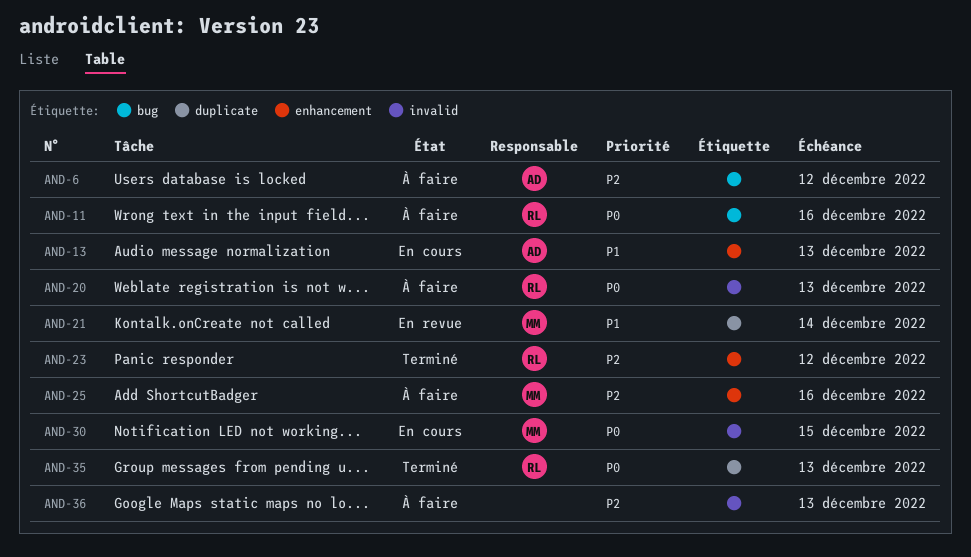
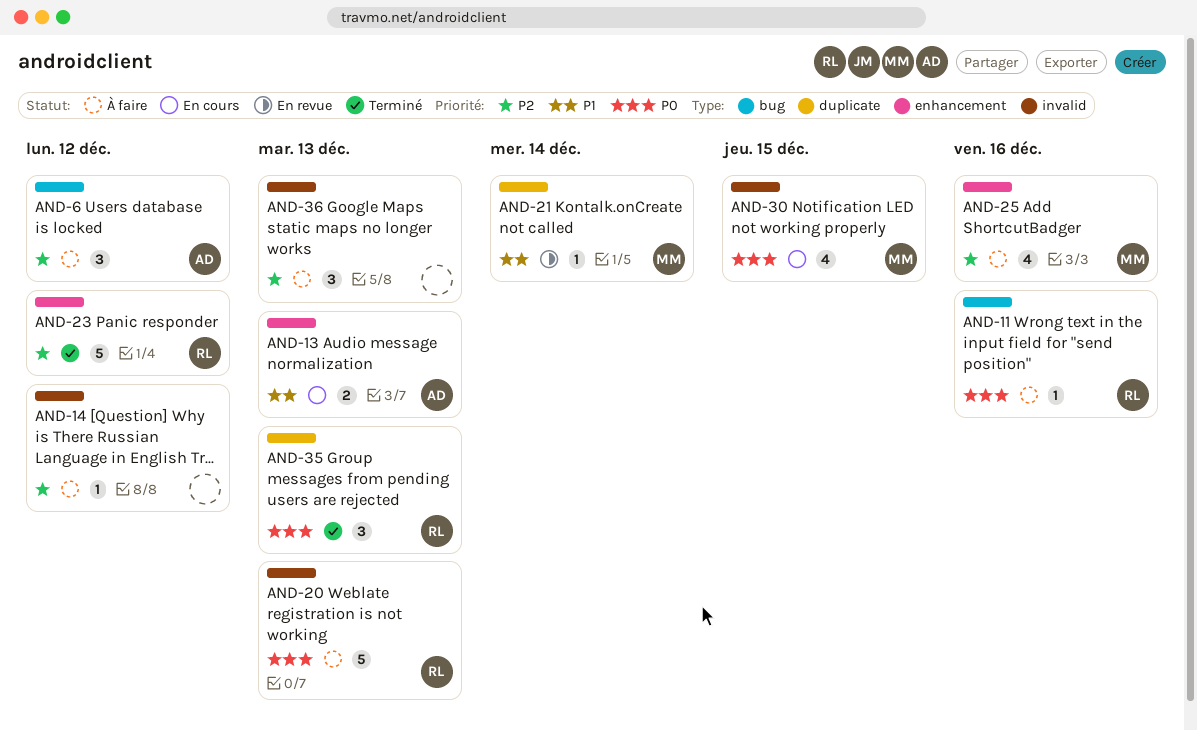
AND-14: none -> present

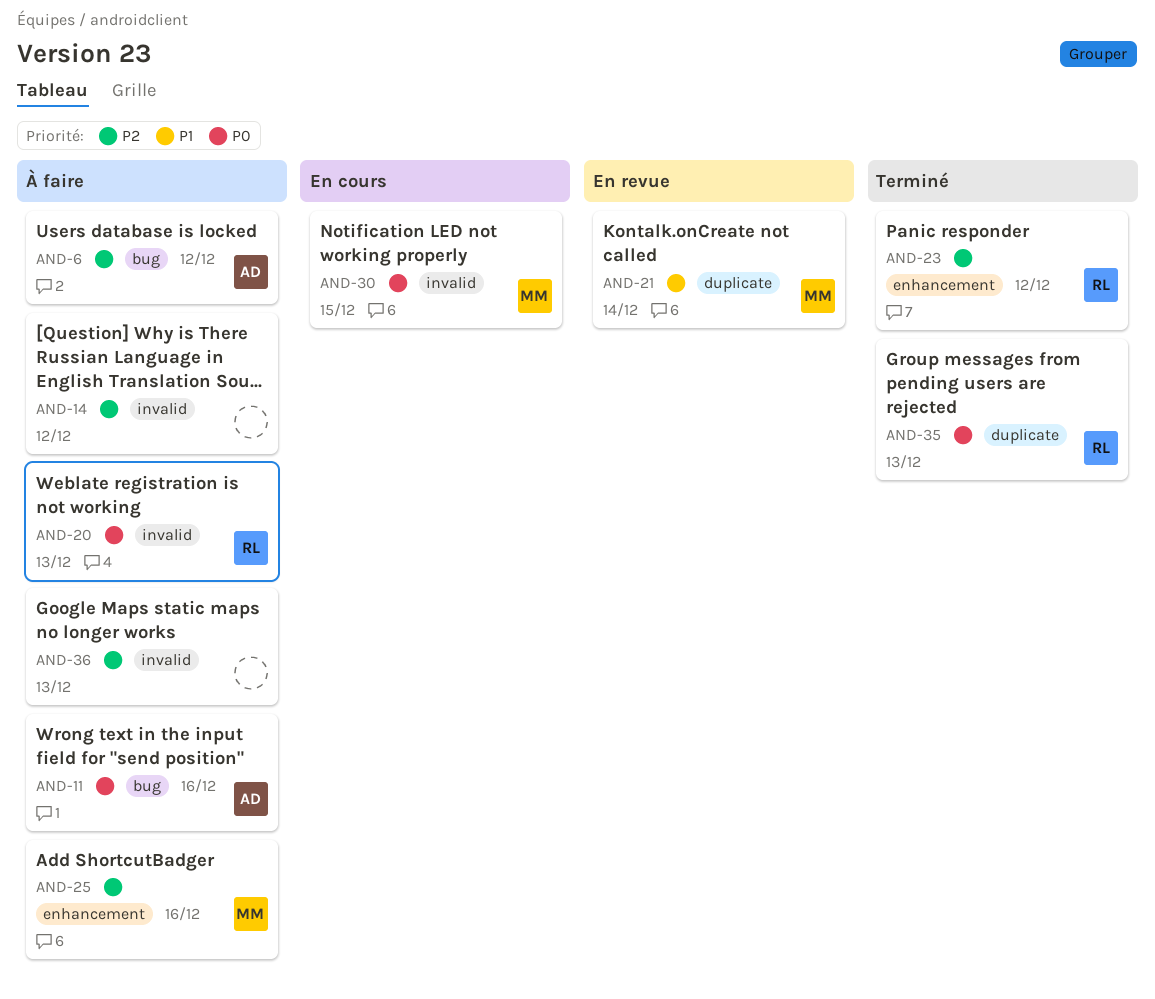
AND-11, owner: RL -> AD
AND-13: present -> none

